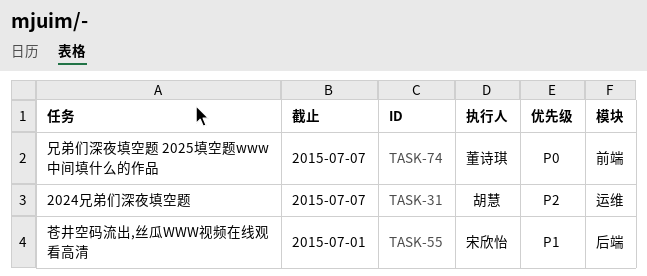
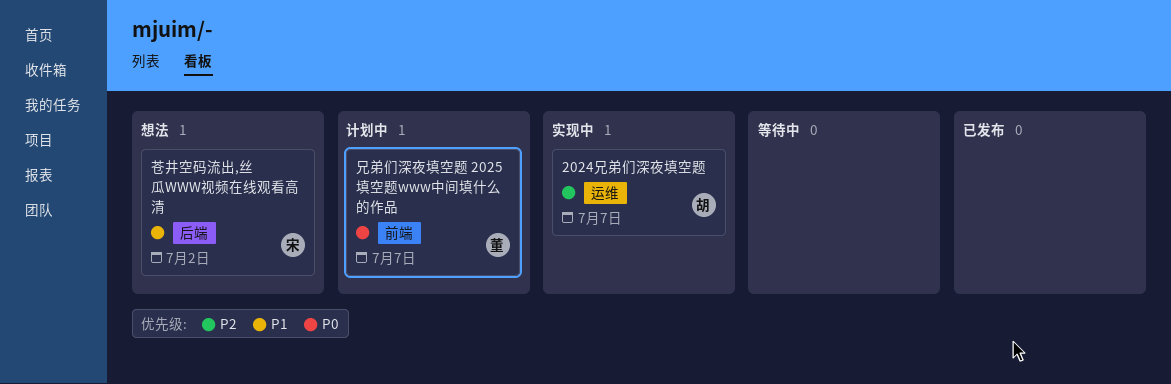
苍井空码流出,丝瓜WWW视频在线观看高清, due: Jul 1 -> Jul 2

